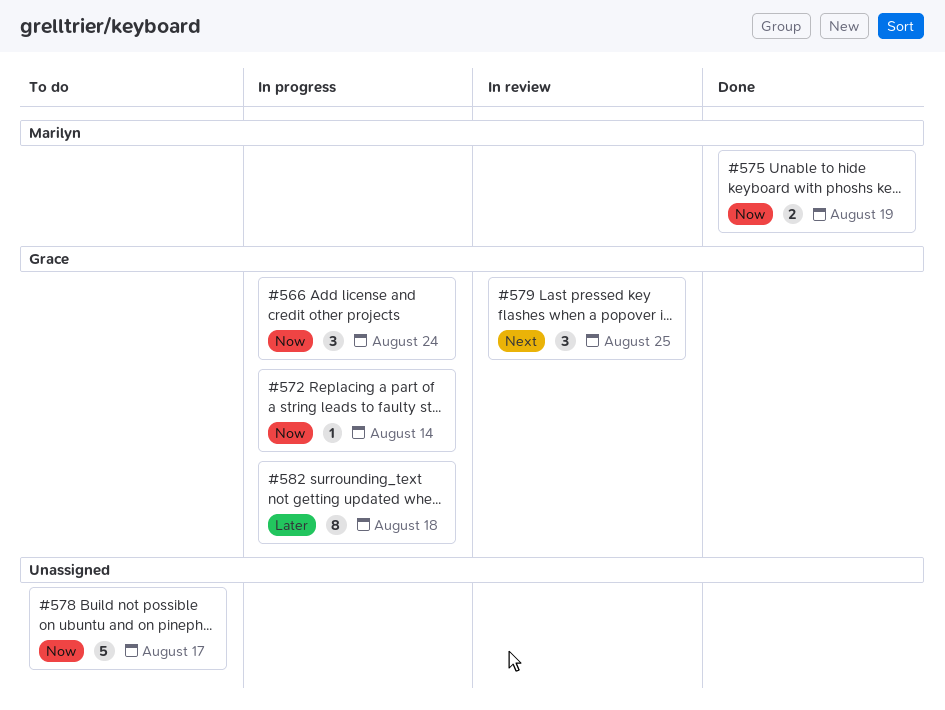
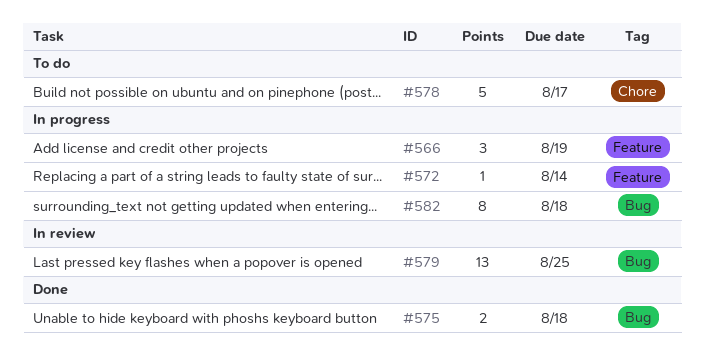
#566, due: Aug 24 -> Aug 19
#575, due: Aug 19 -> Aug 18
#579, estimate: 3 -> 13

